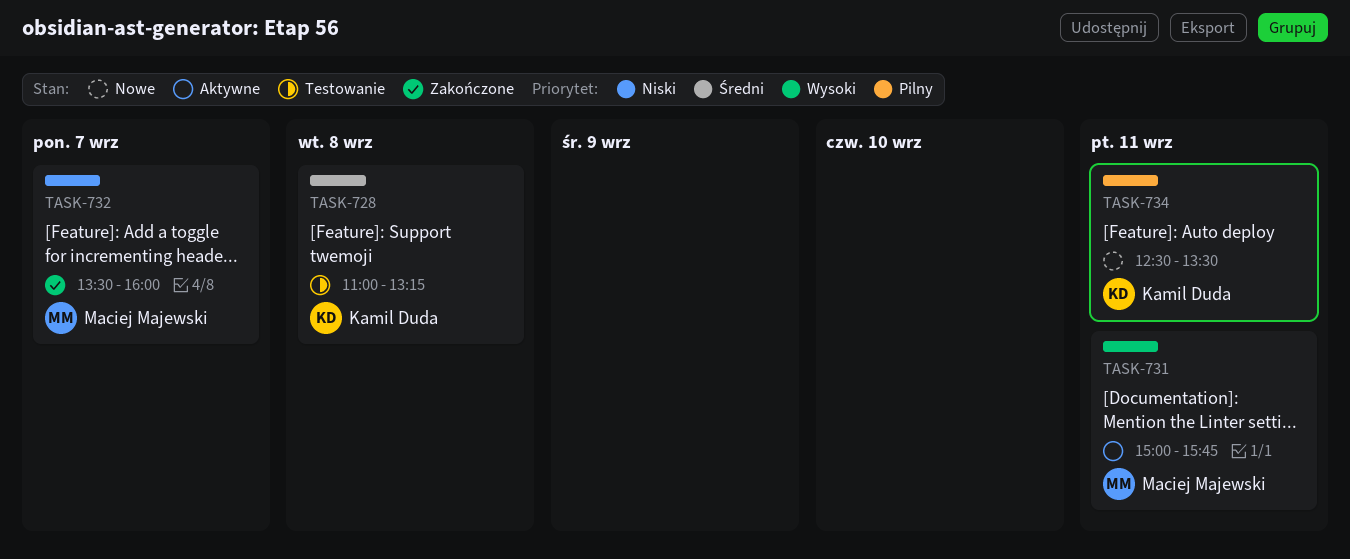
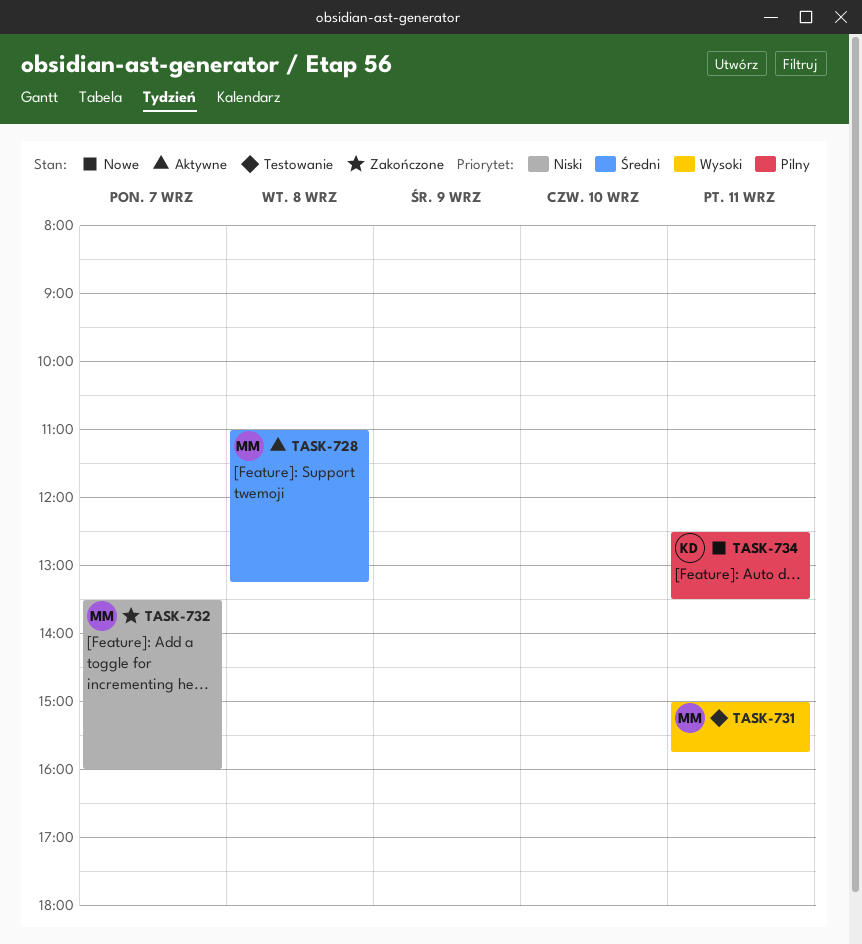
TASK-728, status: Testowanie -> Aktywne
TASK-728, owner: Kamil Duda -> Maciej Majewski
TASK-731, status: Aktywne -> Testowanie

